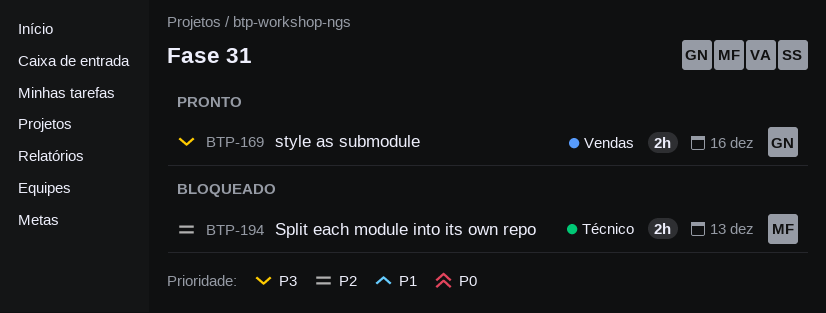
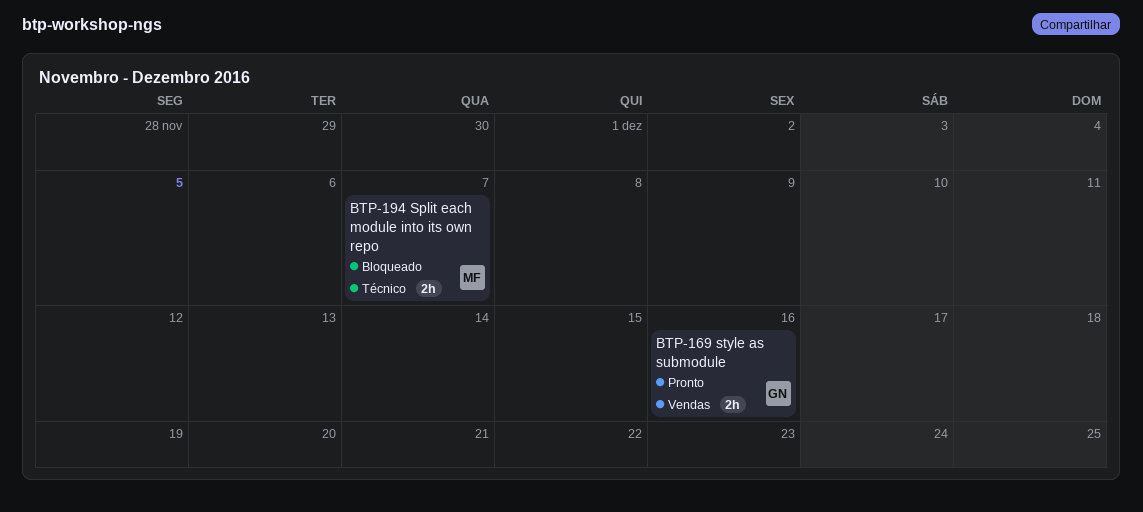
BTP-194, due: Dec 13 -> Dec 7

